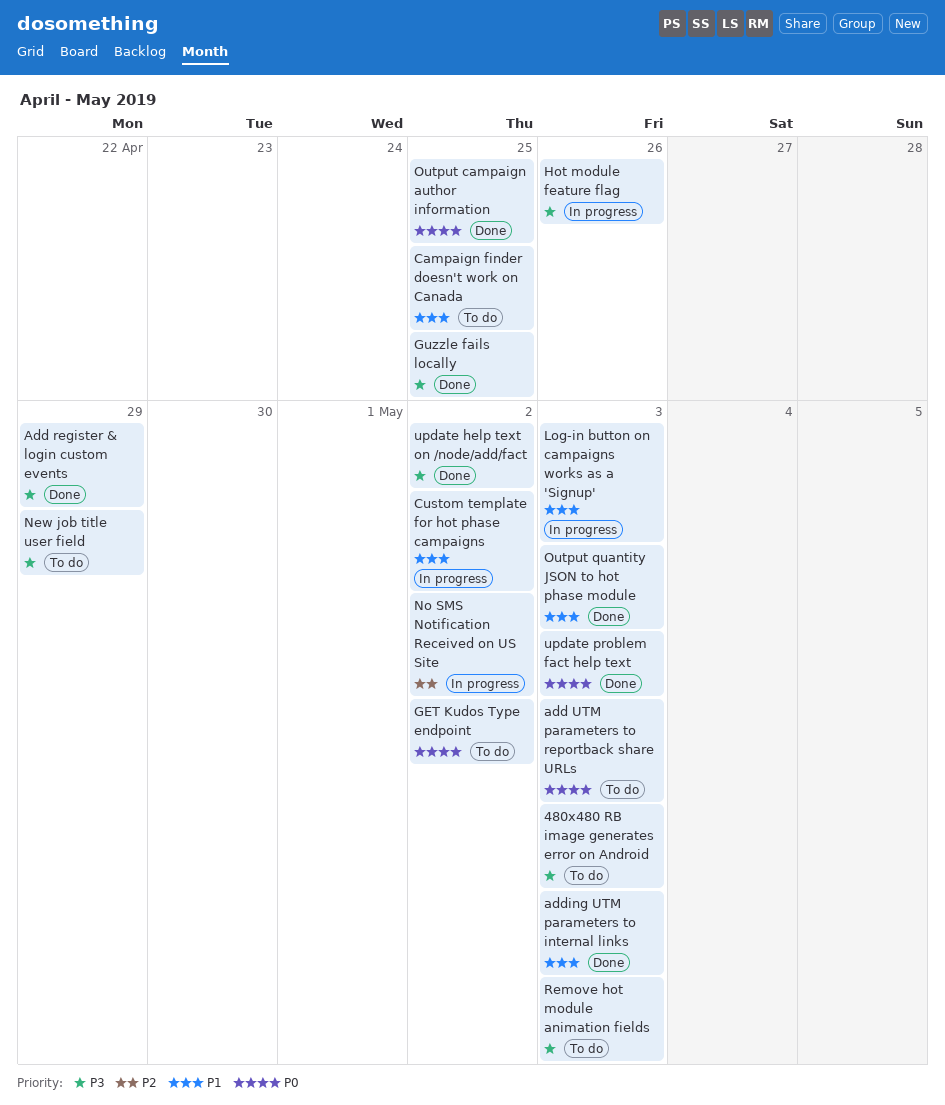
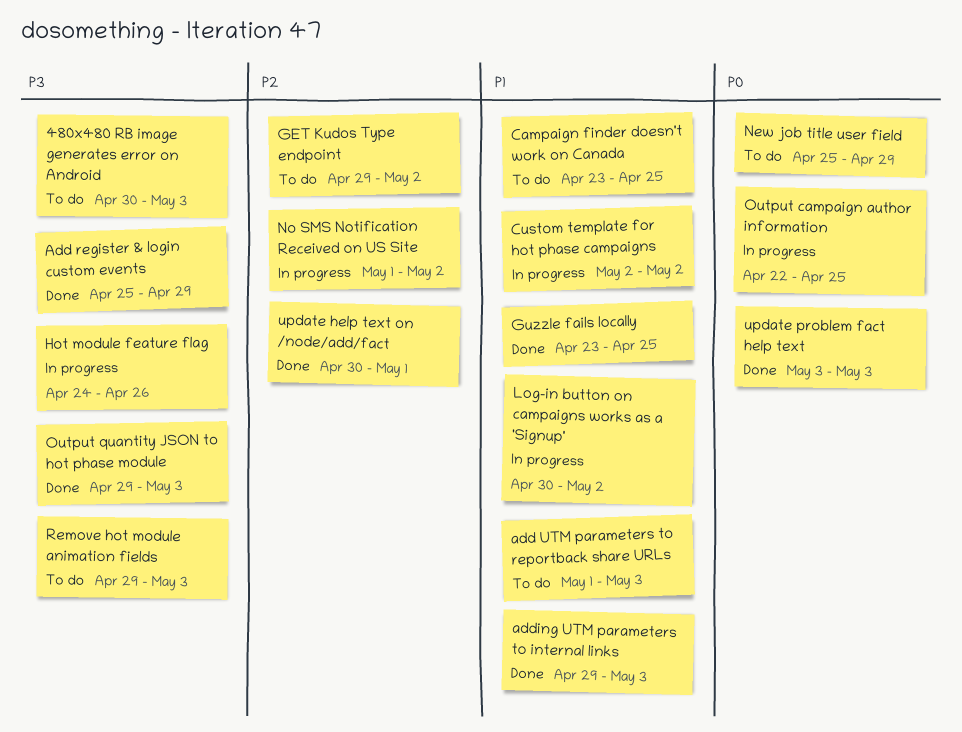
add UTM parameters to reportback share URLs, priority: P0 -> P1
GET Kudos Type endpoint, priority: P0 -> P2
Guzzle fails locally, priority: P3 -> P1
Log-in button on campaigns works as a 'Signup', due: May 3 -> May 2
New job title user field, priority: P3 -> P0
Output campaign author information, status: Done -> In progress
Output quantity JSON to hot phase module, priority: P1 -> P3
update help text on /node/add/fact, priority: P3 -> P2
update help text on /node/add/fact, due: May 2 -> May 1

